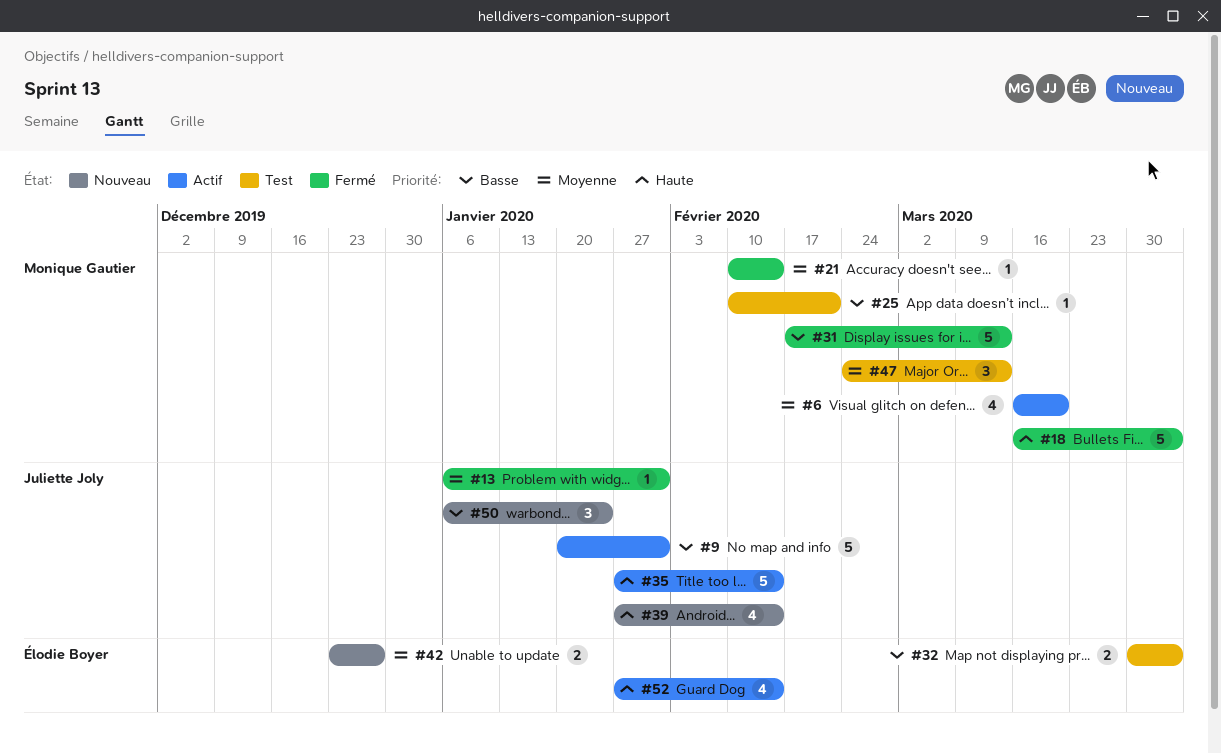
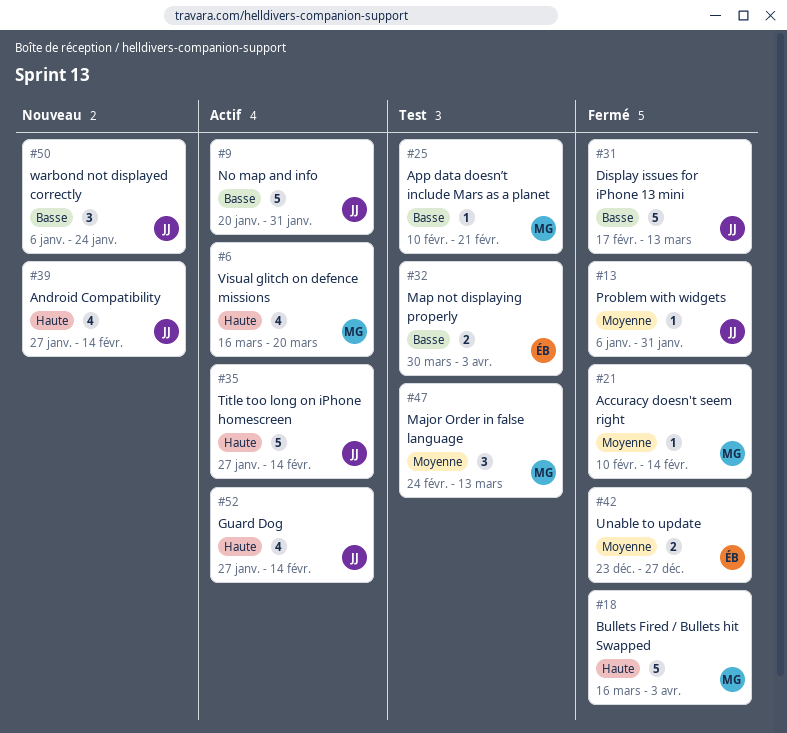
#6, priority: Moyenne -> Haute
#31, owner: Monique Gautier -> Juliette Joly
#42, status: Nouveau -> Fermé
#52, owner: Élodie Boyer -> Juliette Joly

